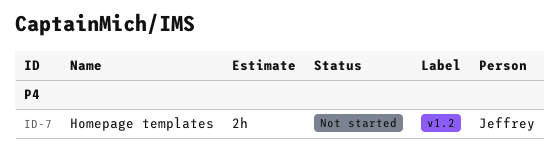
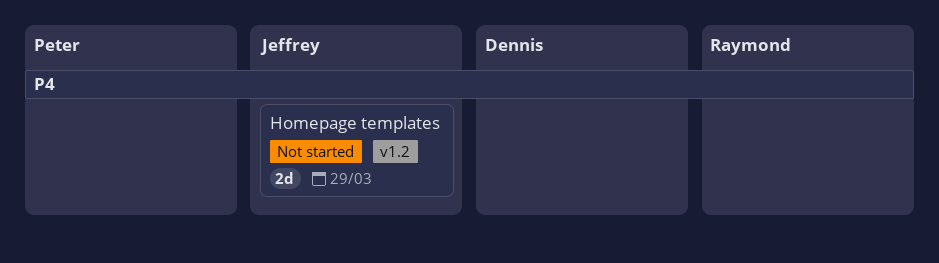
Homepage templates, estimate: 2h -> 2d

